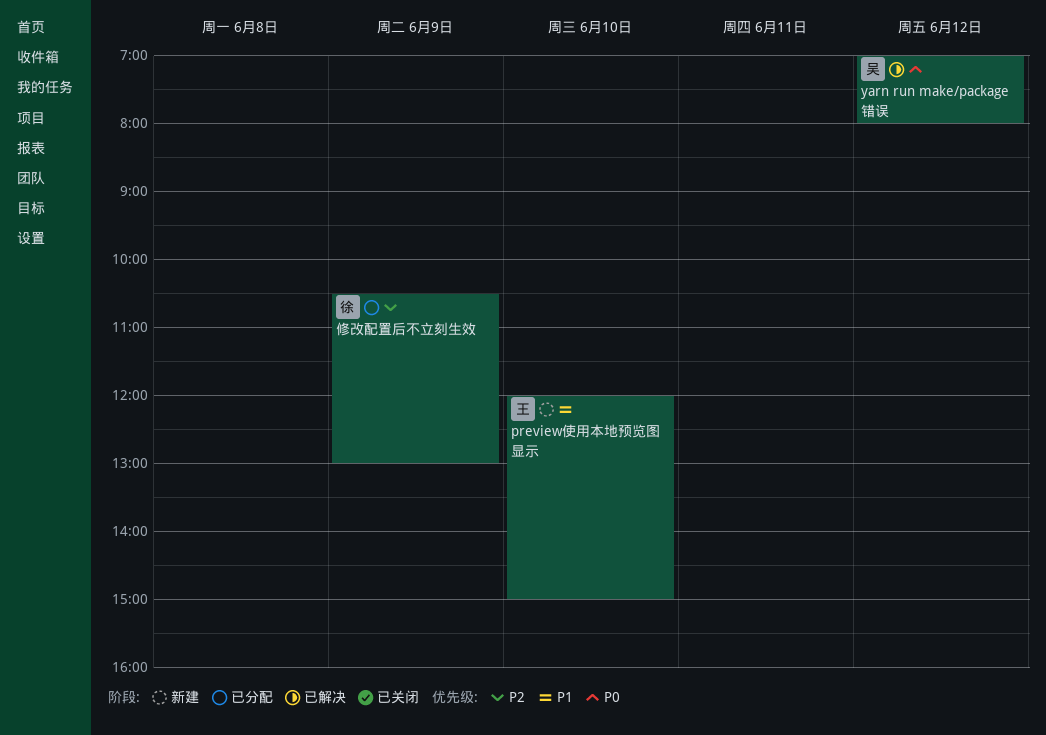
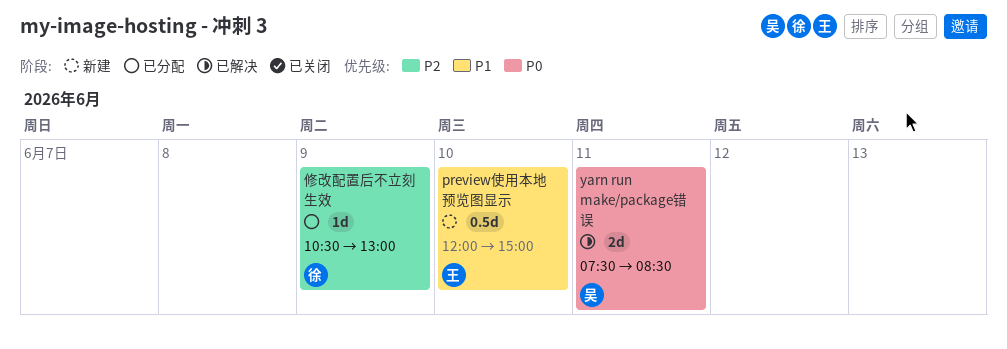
yarn run make/package错误, day: Jun 12 -> Jun 11
yarn run make/package错误, begins: 07:00 -> 07:30
yarn run make/package错误, ends: 08:00 -> 08:30

